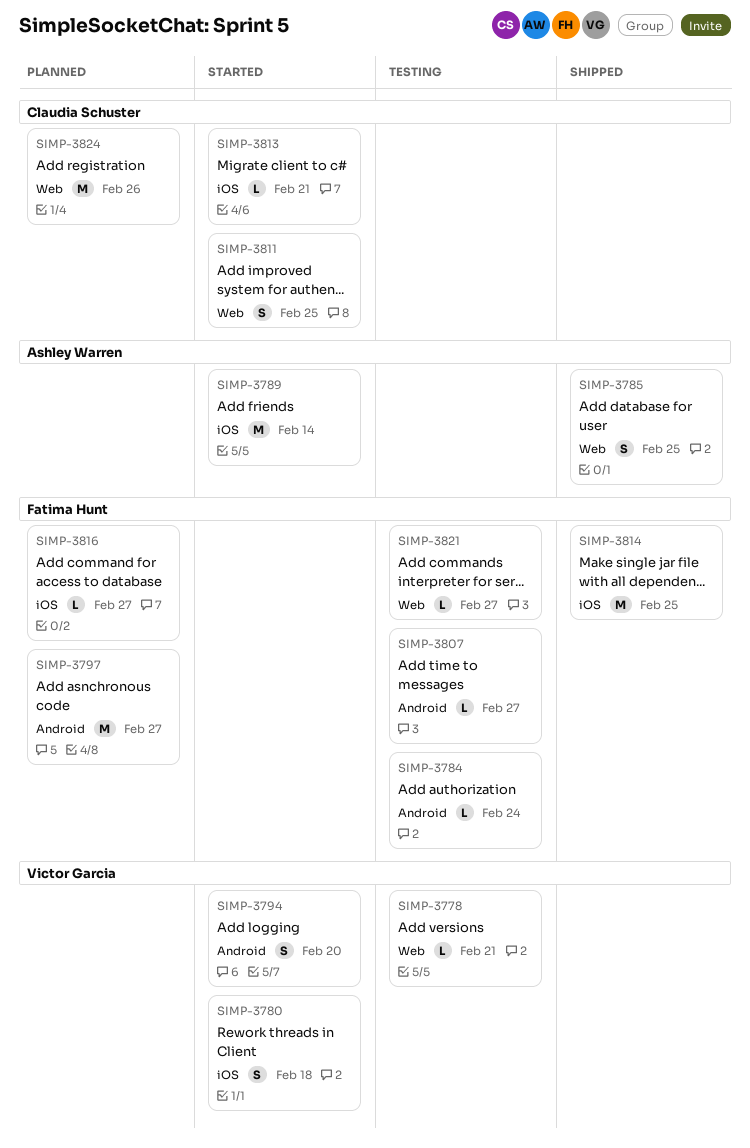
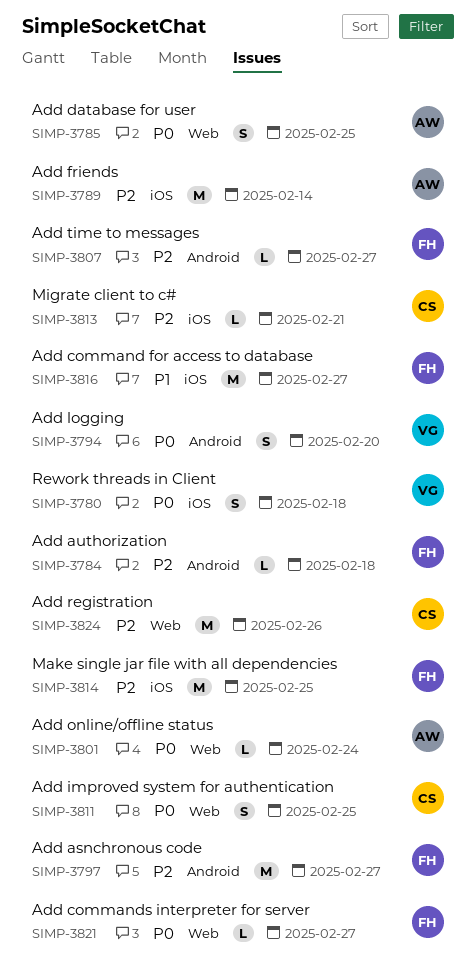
SIMP-3778: present -> none
SIMP-3784, due: Feb 24 -> Feb 18
SIMP-3801: none -> present
SIMP-3816, estimate: L -> M

